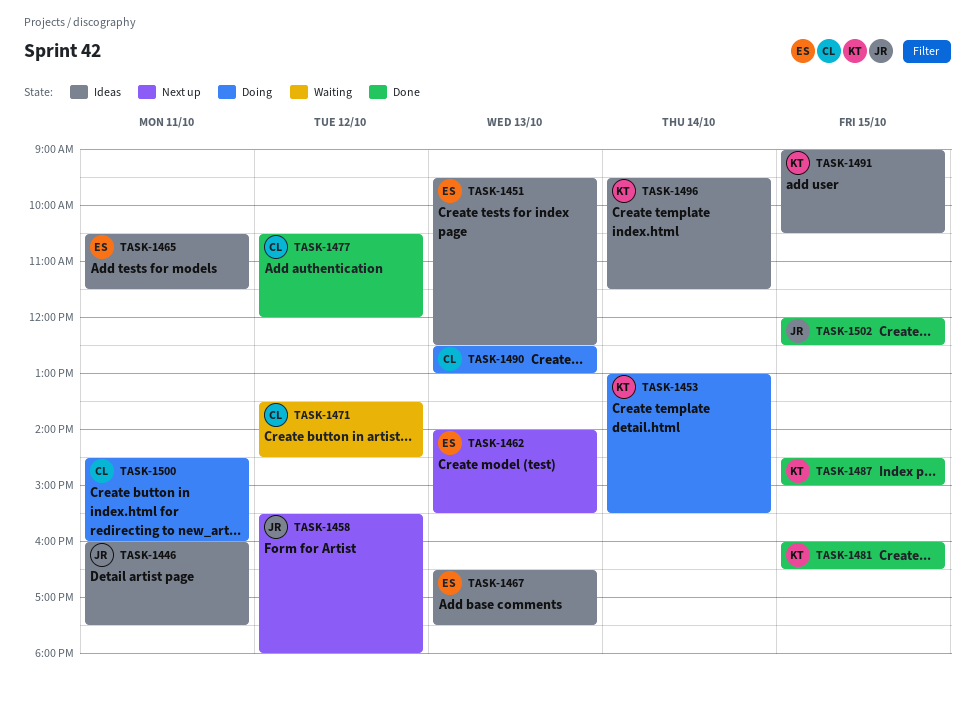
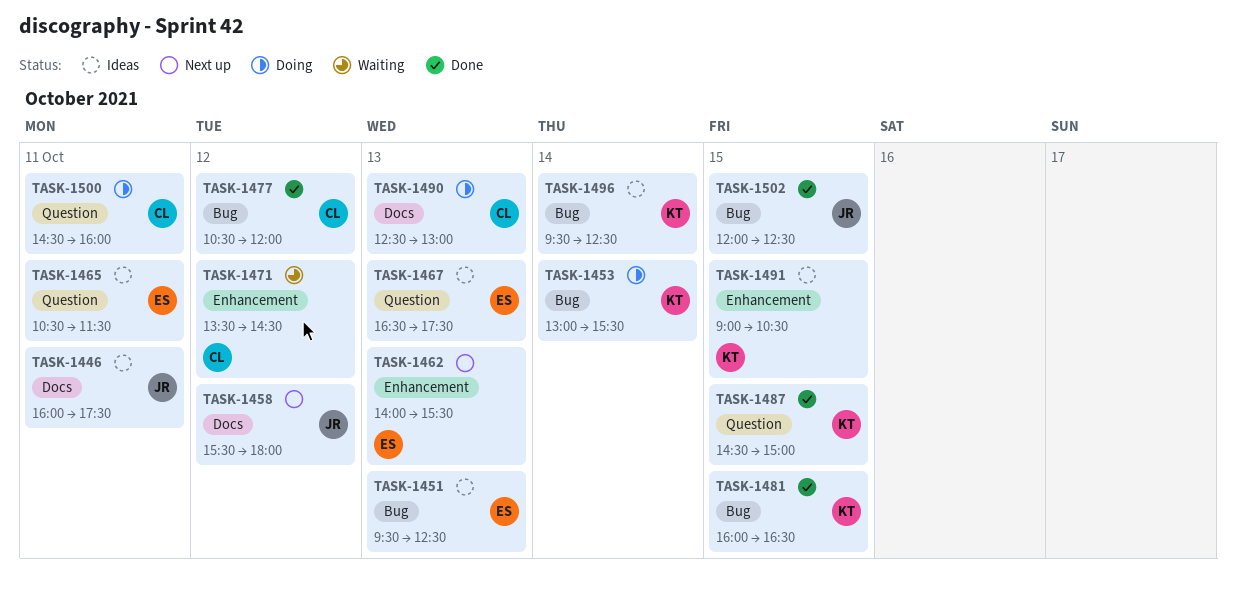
TASK-1496, ends: 11:30 -> 12:30

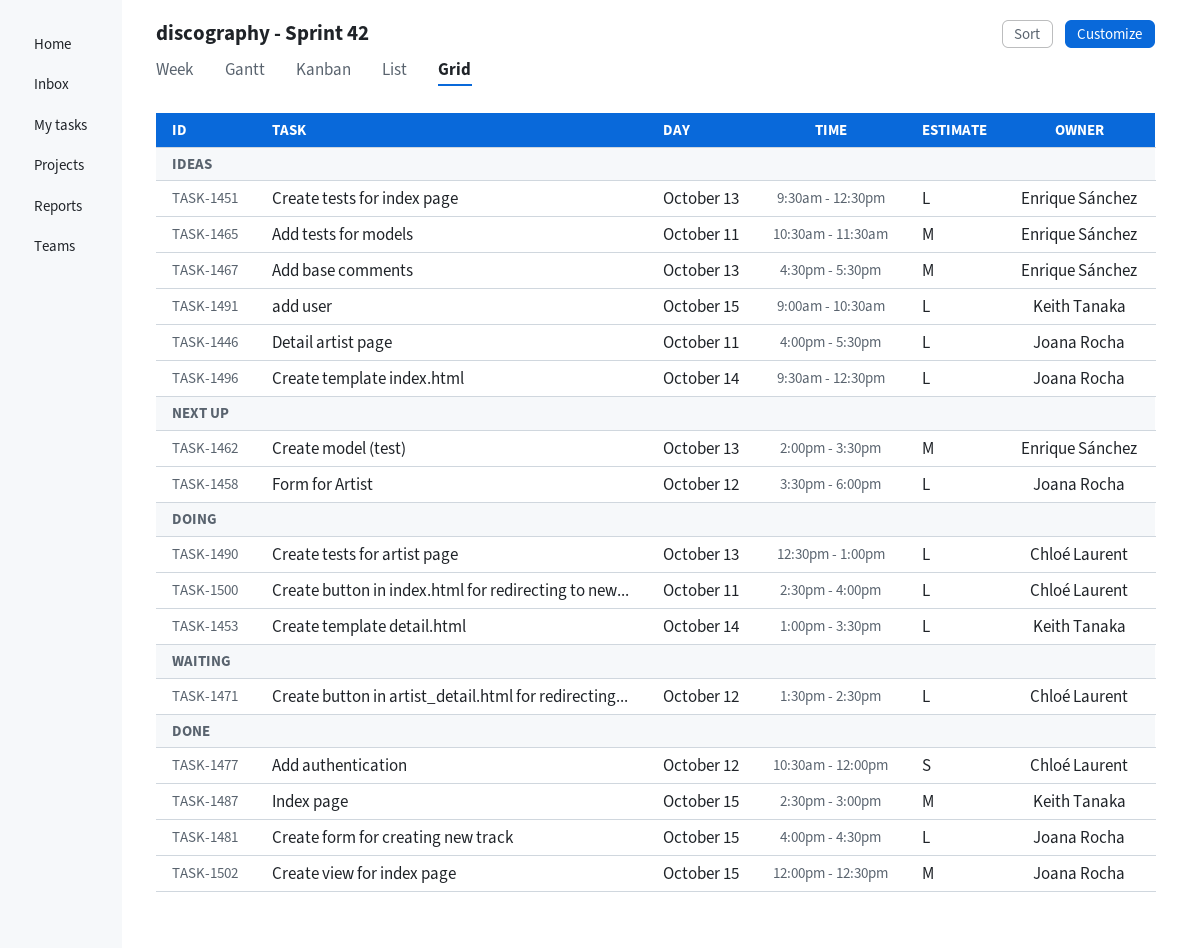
TASK-1481, owner: Keith Tanaka -> Joana Rocha
TASK-1496, owner: Keith Tanaka -> Joana Rocha

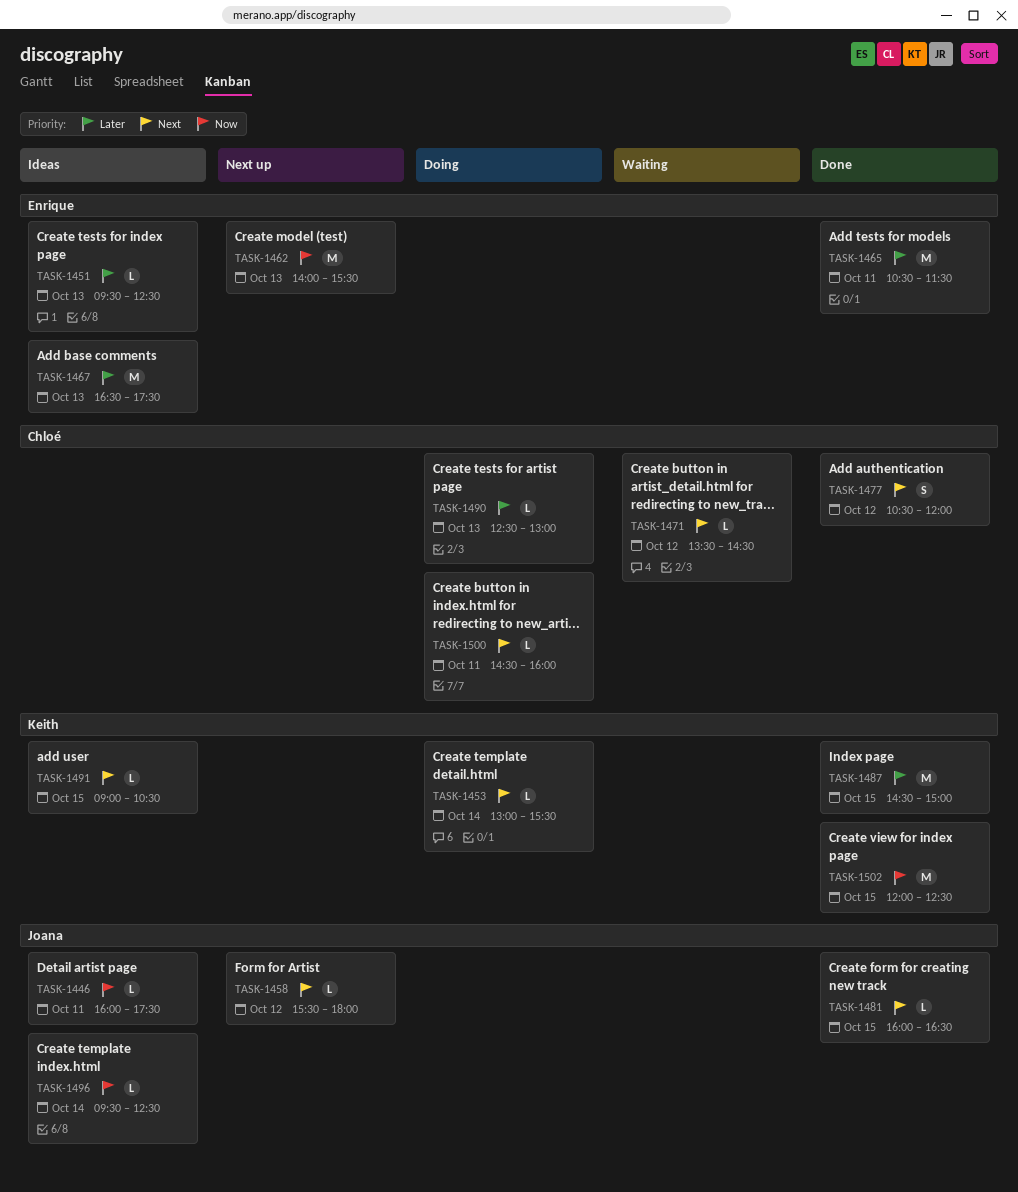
TASK-1465, status: Ideas -> Done
TASK-1502, owner: Joana Rocha -> Keith Tanaka

